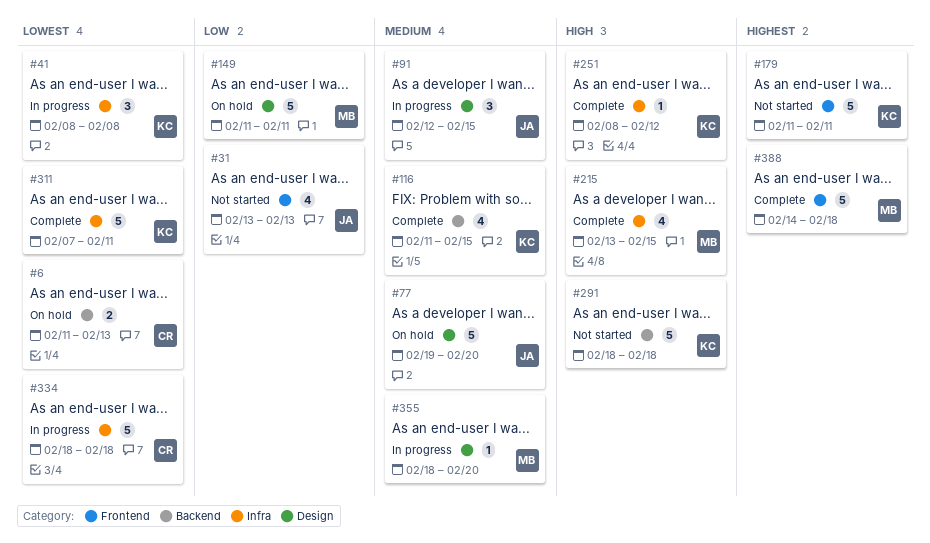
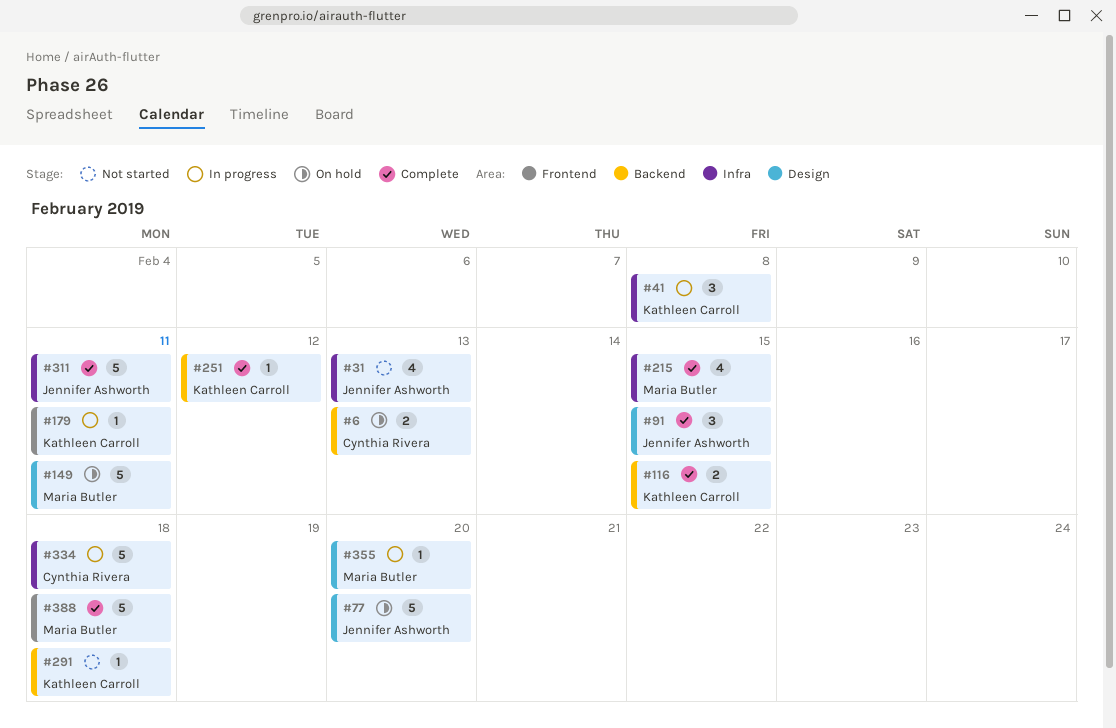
#31, label: Frontend -> Infra
#91, status: In progress -> Complete
#116, estimate: 4 -> 2
#179, status: Not started -> In progress
#179, estimate: 5 -> 1
#251, label: Infra -> Backend
#291, estimate: 5 -> 1
#311, owner: Kathleen Carroll -> Jennifer Ashworth

